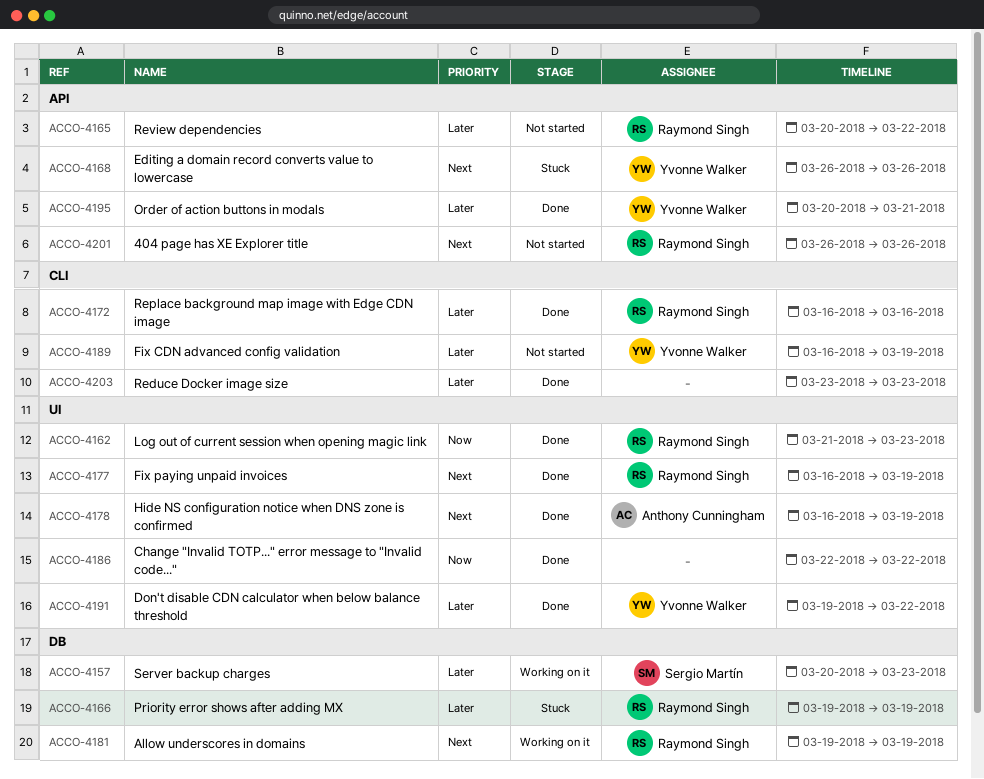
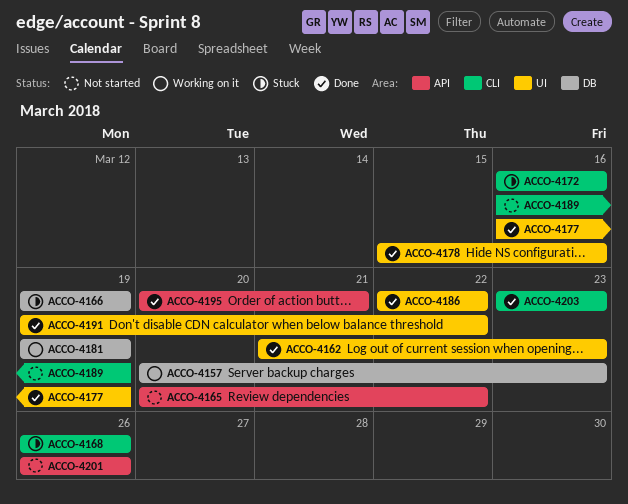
ACCO-4168, label: API -> CLI
ACCO-4172, status: Done -> Stuck
ACCO-4178, start: Mar 16 -> Mar 15
ACCO-4178, due: Mar 19 -> Mar 16

